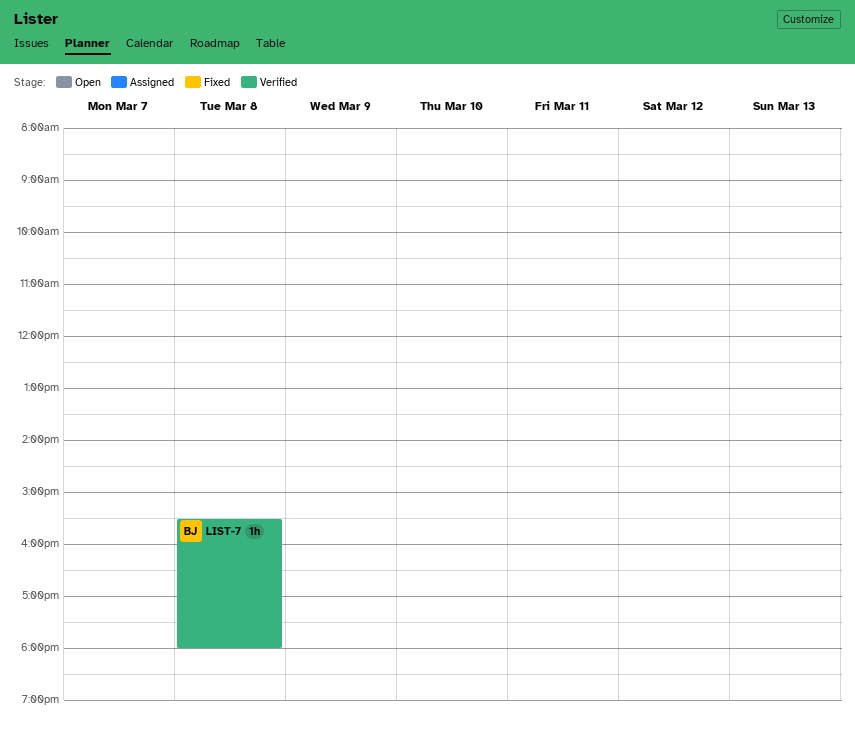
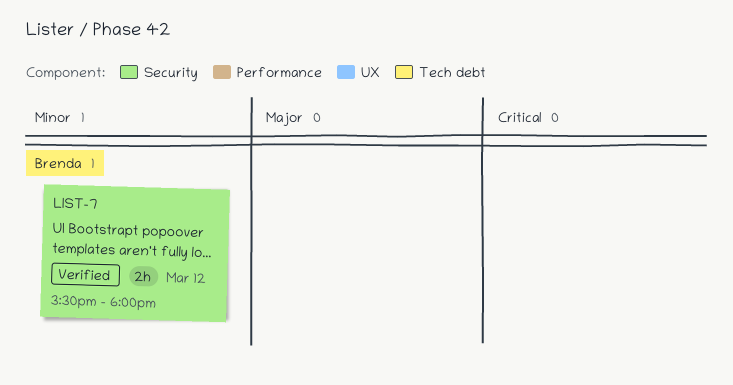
LIST-7, estimate: 1h -> 2h
LIST-7, day: Mar 8 -> Mar 12

